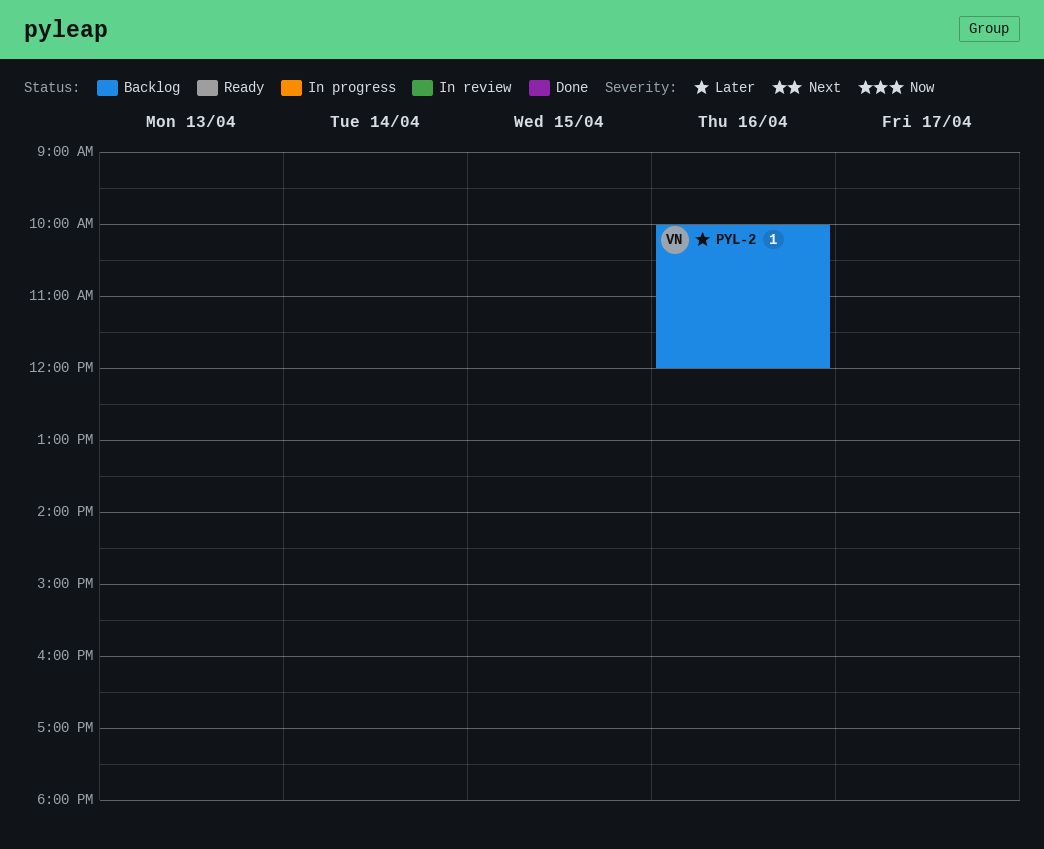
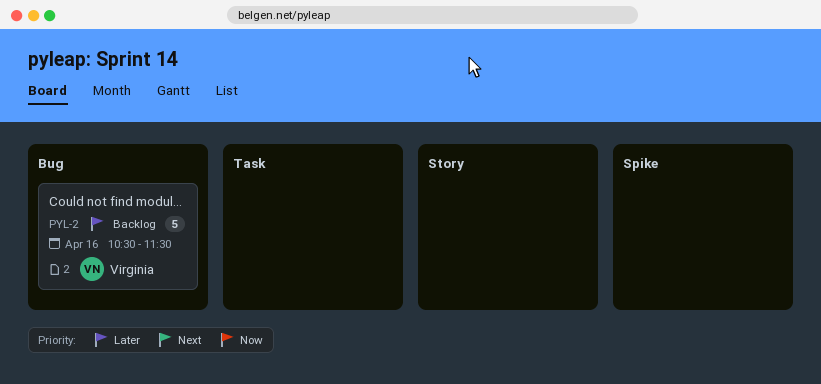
PYL-2, estimate: 1 -> 5
PYL-2, begins: 10:00 -> 10:30
PYL-2, ends: 12:00 -> 11:30

